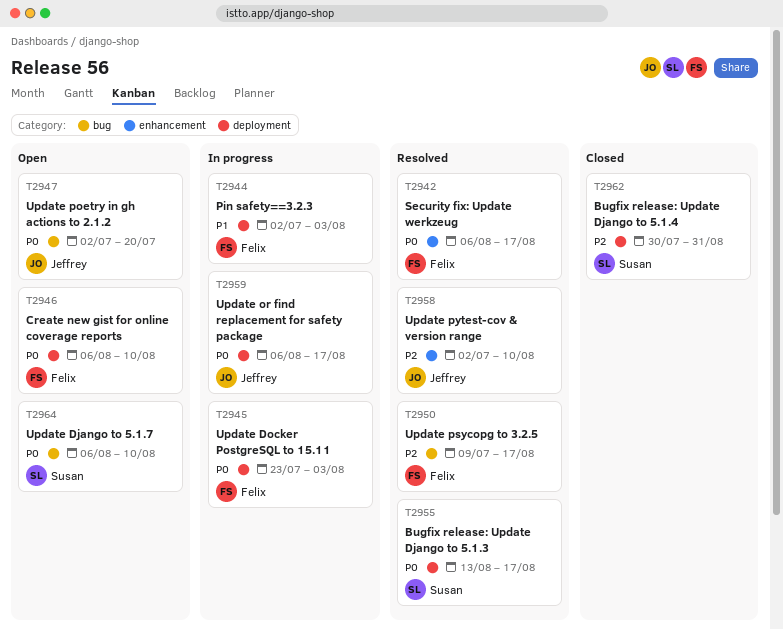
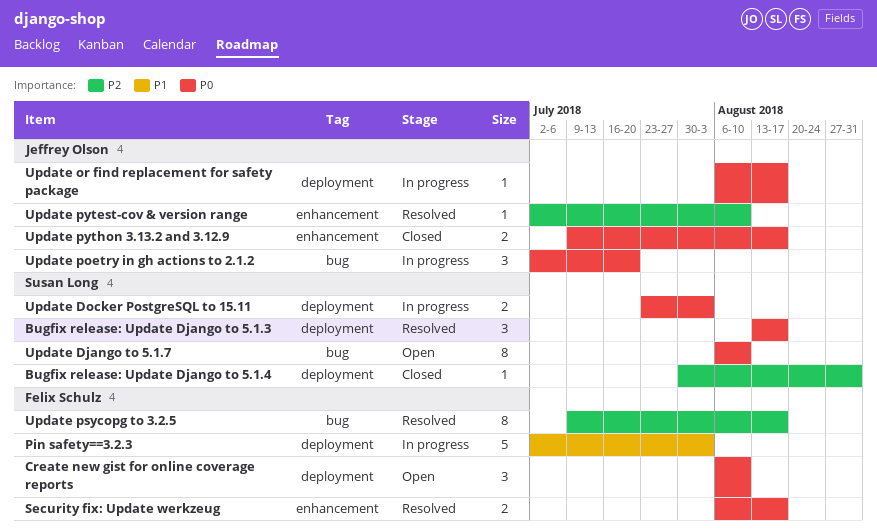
Update Docker PostgreSQL to 15.11, owner: Felix Schulz -> Susan Long
Update poetry in gh actions to 2.1.2, status: Open -> In progress
Update python 3.13.2 and 3.12.9: none -> present

